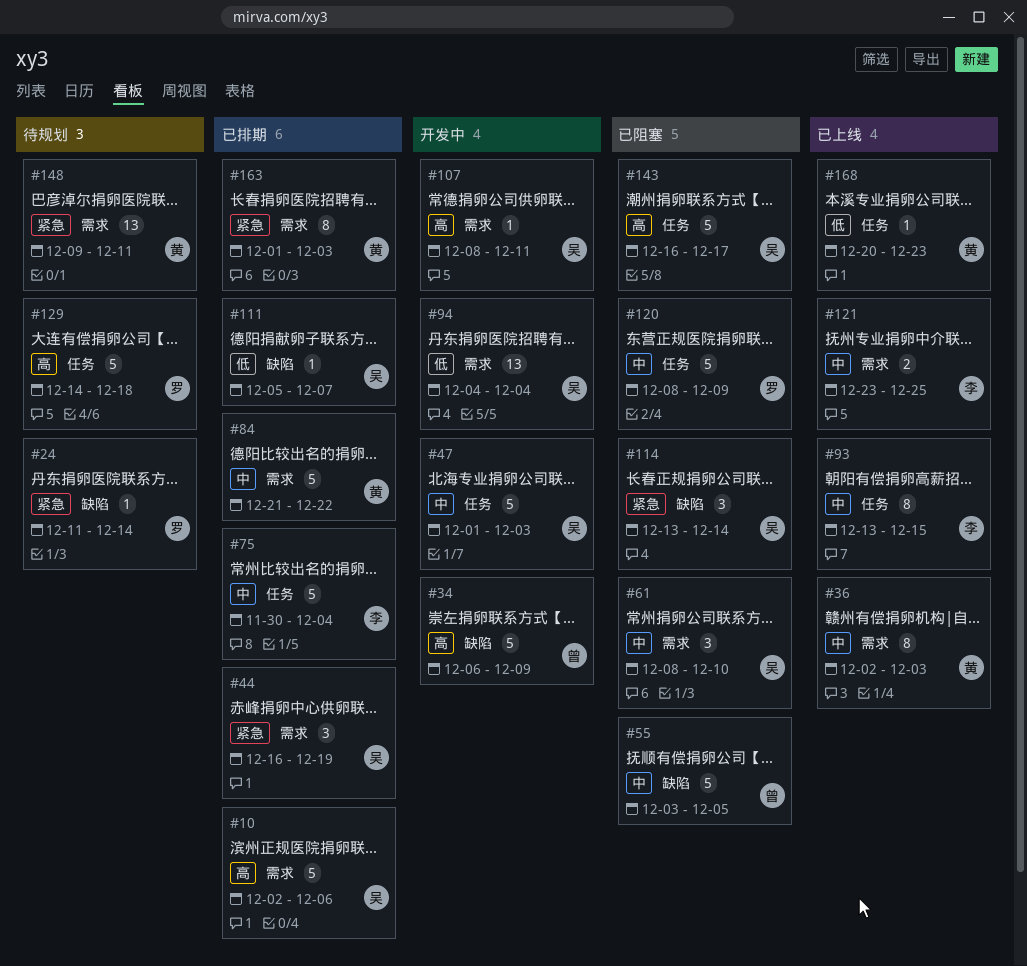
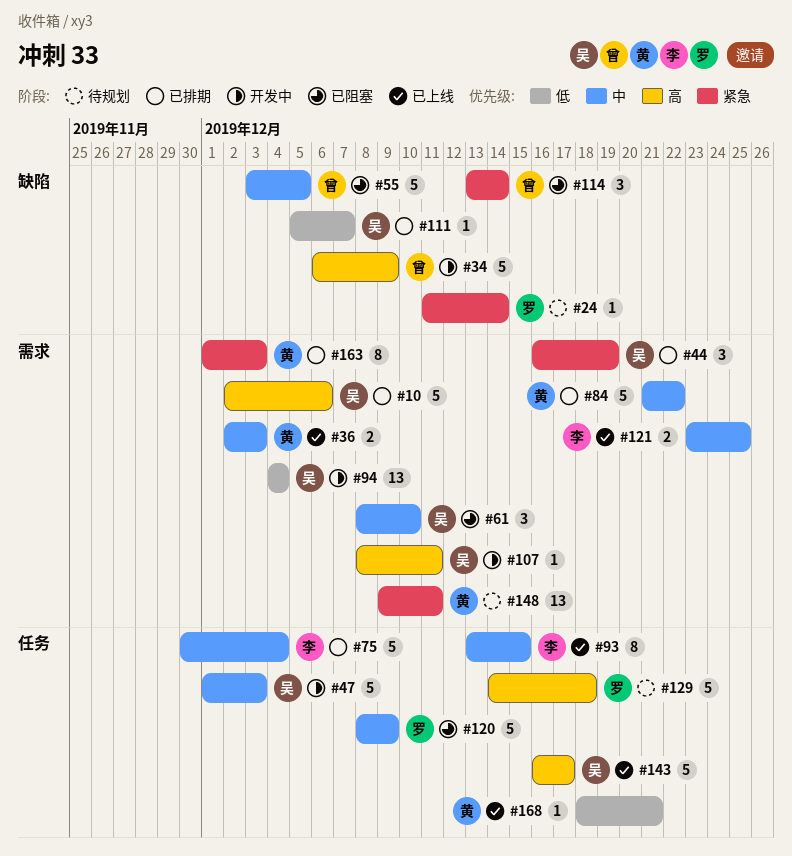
#36, estimate: 8 -> 2
#114, owner: 吴 -> 曾
#143, status: 已阻塞 -> 已上线
#168, start: Dec 20 -> Dec 18
#168, due: Dec 23 -> Dec 21

